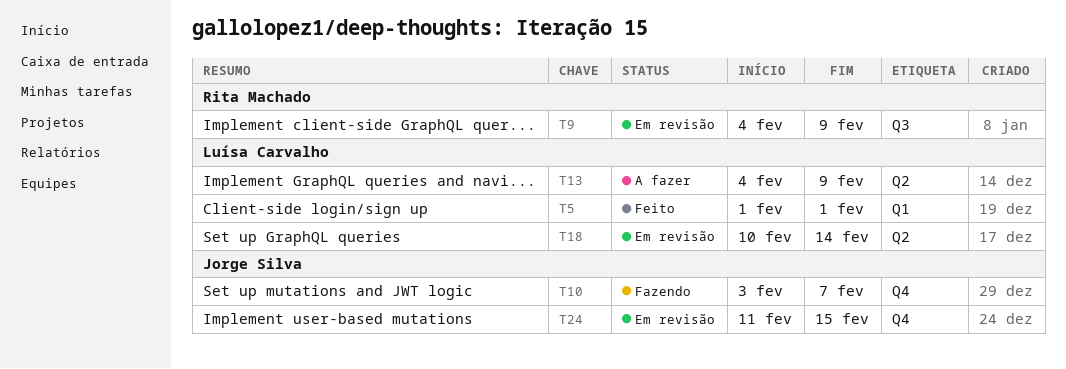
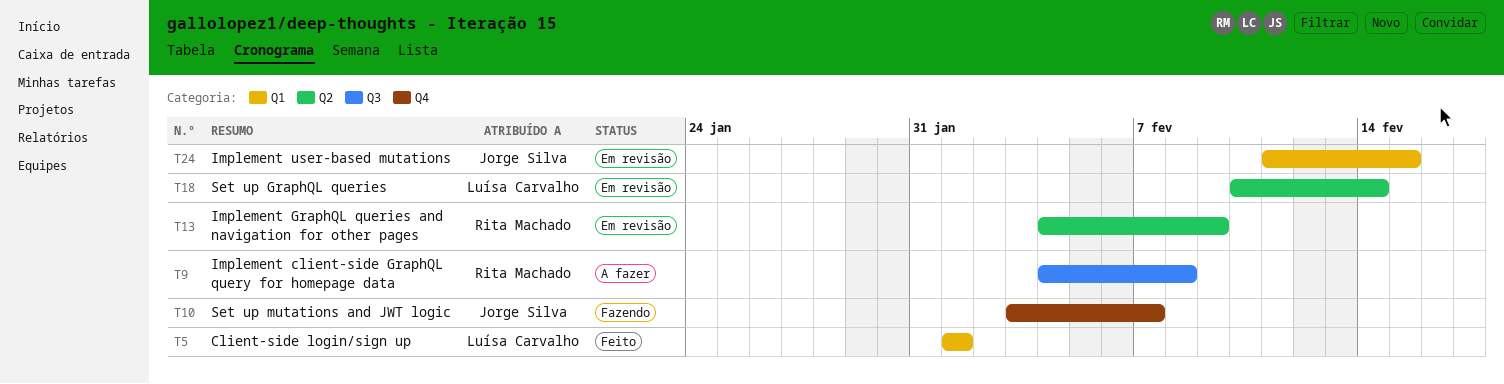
T9, status: Em revisão -> A fazer
T9, due: Feb 9 -> Feb 8
T13, status: A fazer -> Em revisão
T13, owner: Luísa Carvalho -> Rita Machado
T24, label: Q4 -> Q1

